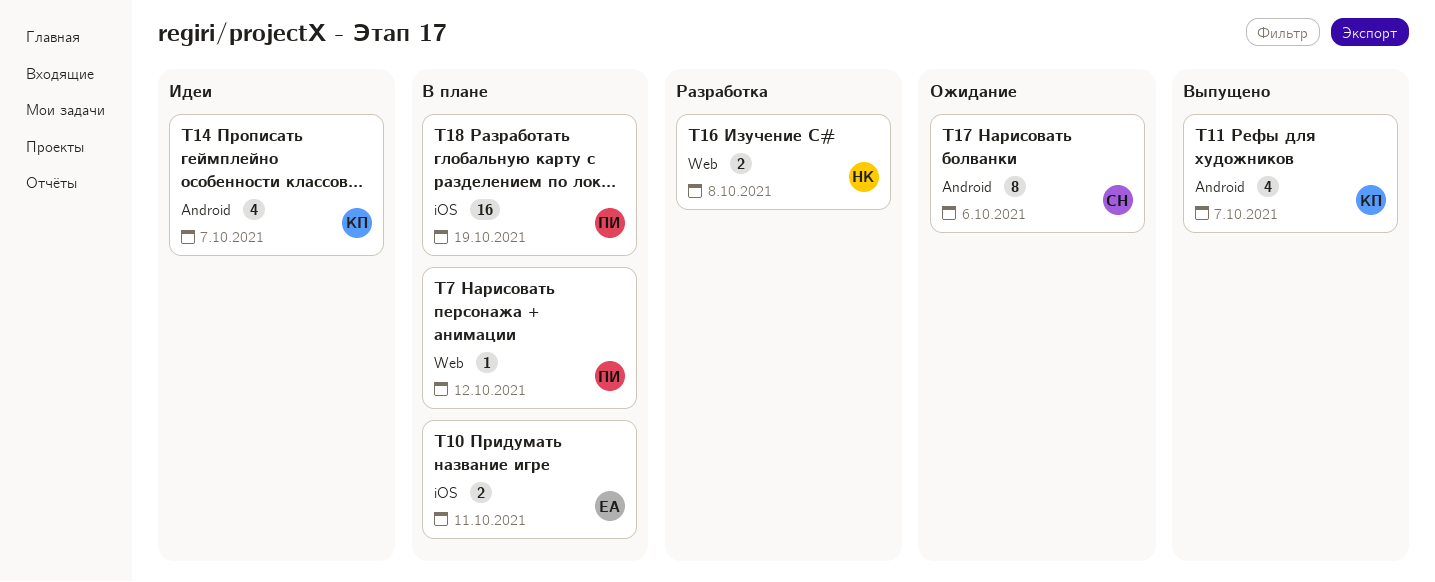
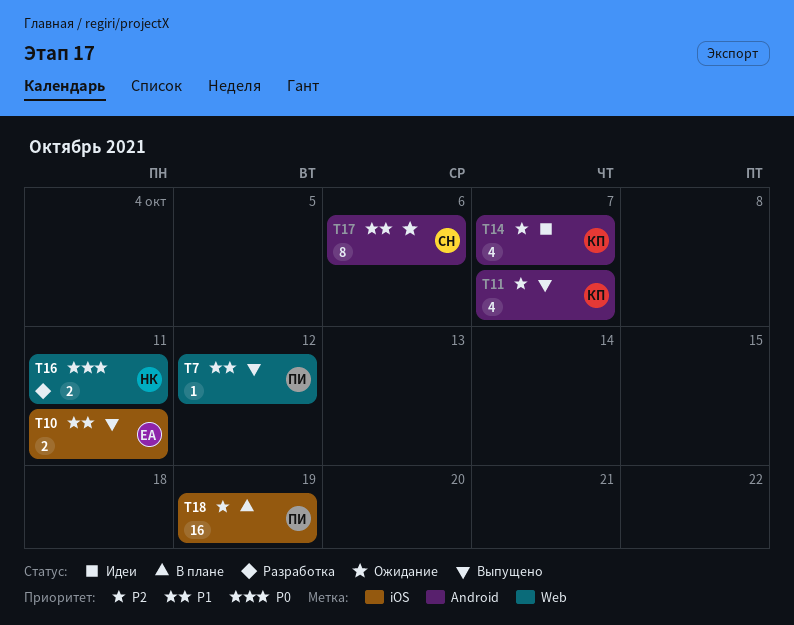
T7, status: В плане -> Выпущено
T10, status: В плане -> Выпущено
T16, due: Oct 8 -> Oct 11

